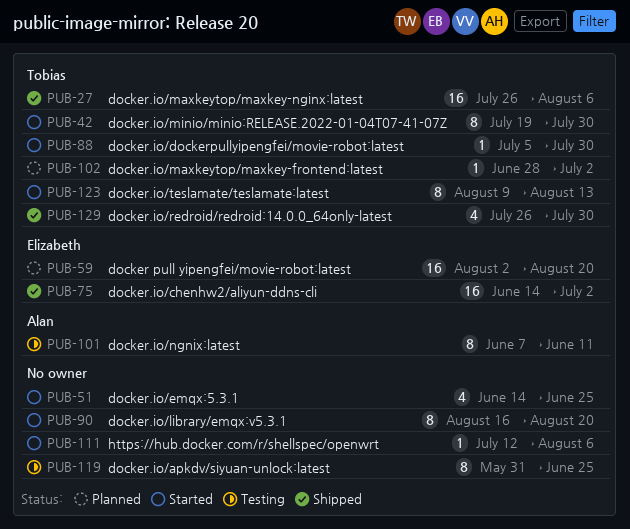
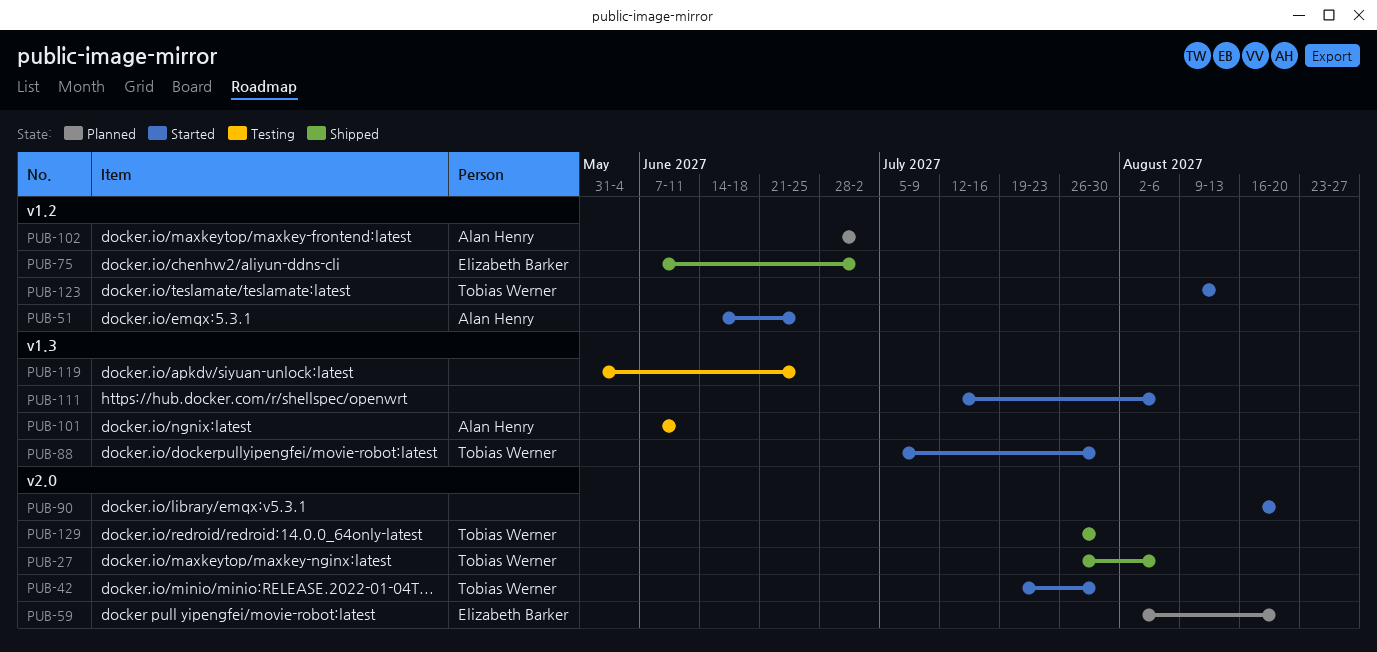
PUB-51, owner: none -> Alan Henry
PUB-75, start: Jun 14 -> Jun 7
PUB-102, owner: Tobias Werner -> Alan Henry

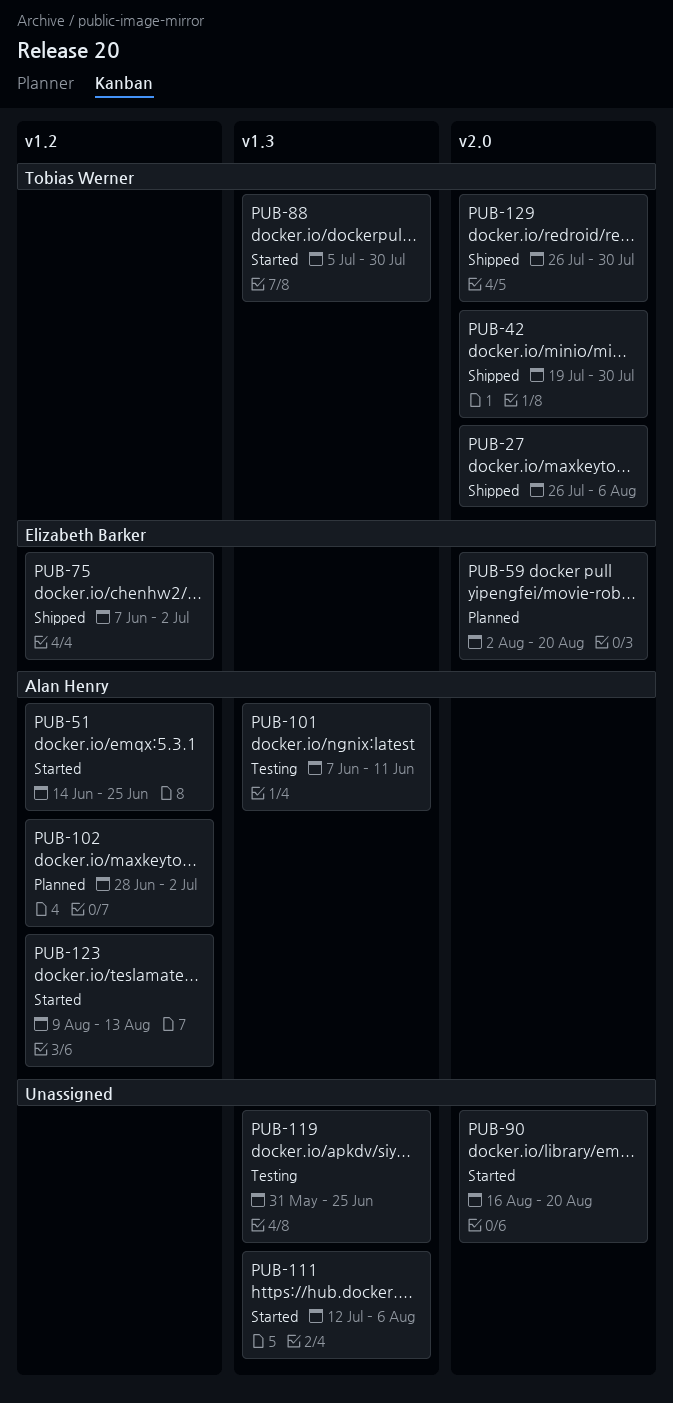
PUB-42, status: Started -> Shipped
PUB-123, owner: Tobias Werner -> Alan Henry

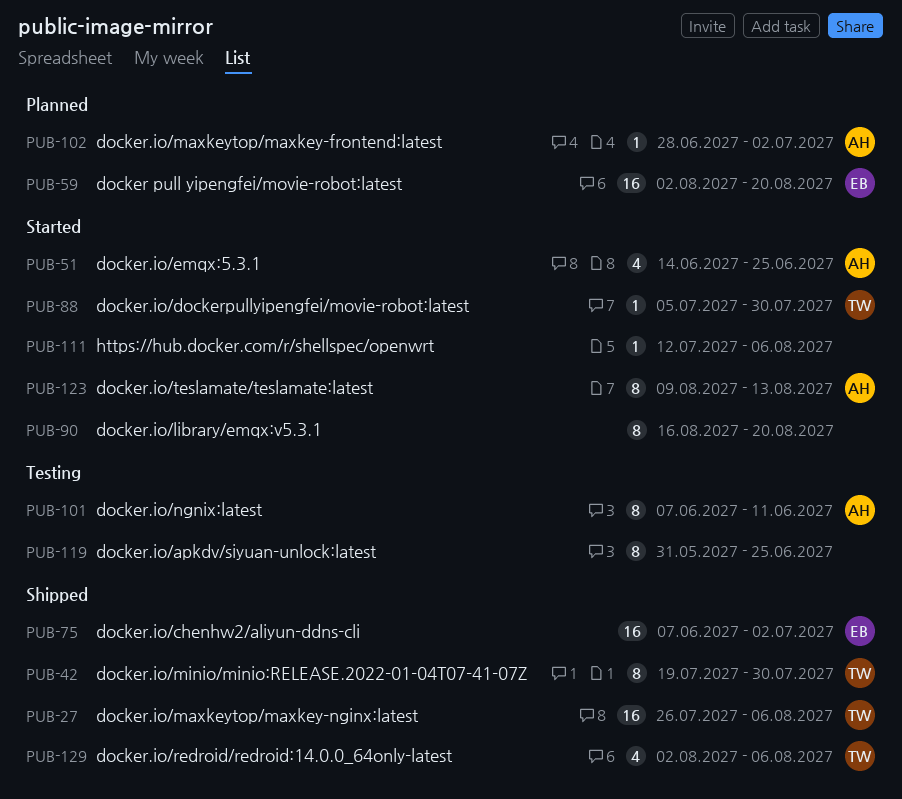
PUB-129, start: Jul 26 -> Aug 2
PUB-129, due: Jul 30 -> Aug 6

